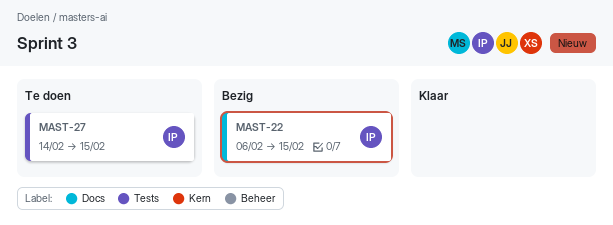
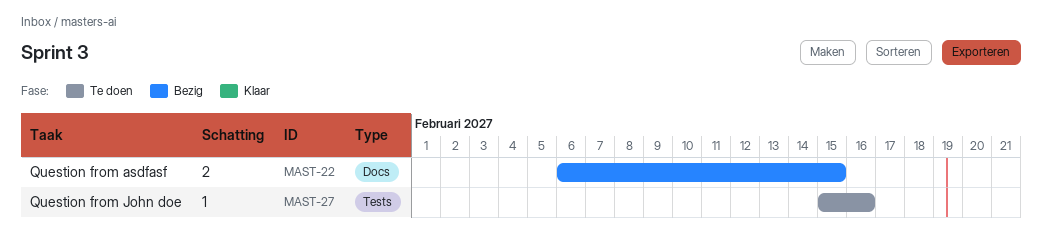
MAST-27, start: Feb 14 -> Feb 15
MAST-27, due: Feb 15 -> Feb 16

